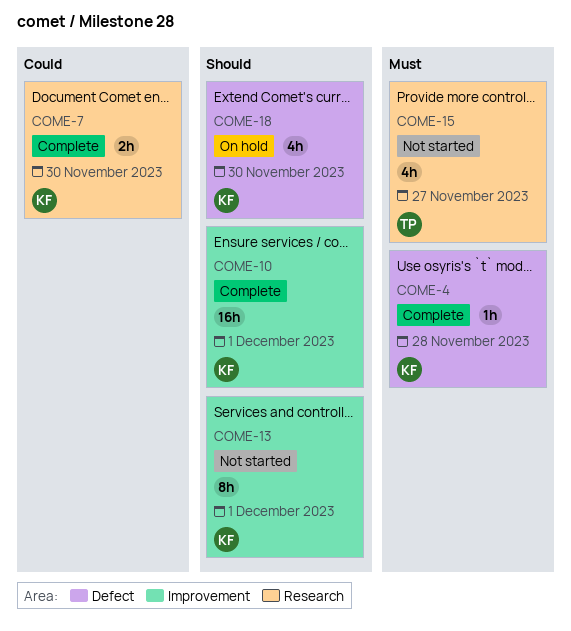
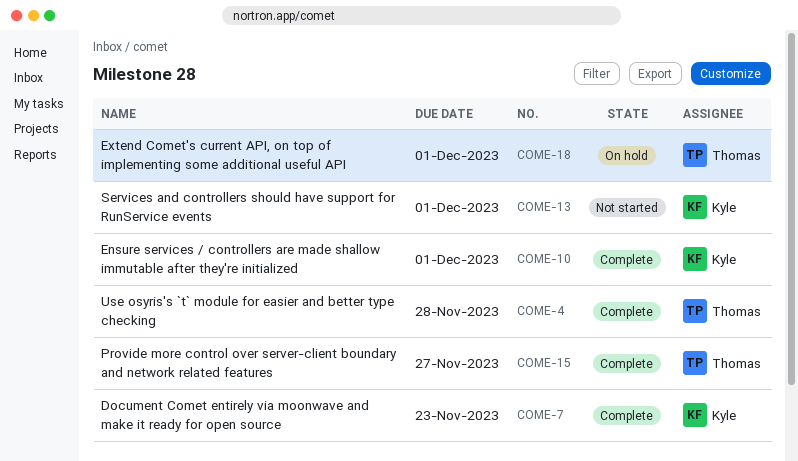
COME-4, owner: Kyle -> Thomas
COME-7, due: Nov 30 -> Nov 23
COME-15, status: Not started -> Complete
COME-18, owner: Kyle -> Thomas
COME-18, due: Nov 30 -> Dec 1

